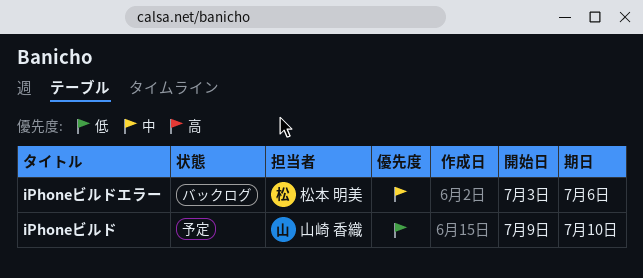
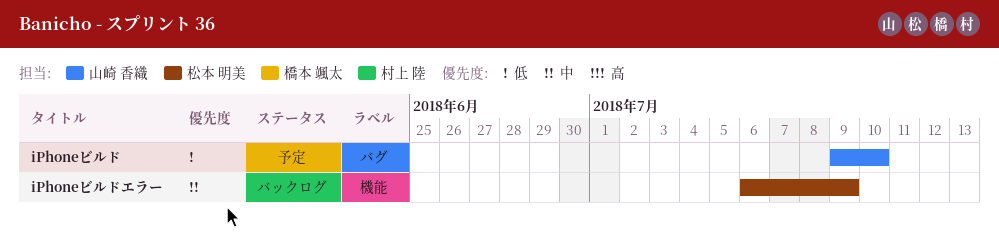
iPhoneビルドエラー, start: Jul 3 -> Jul 6
iPhoneビルドエラー, due: Jul 6 -> Jul 9

